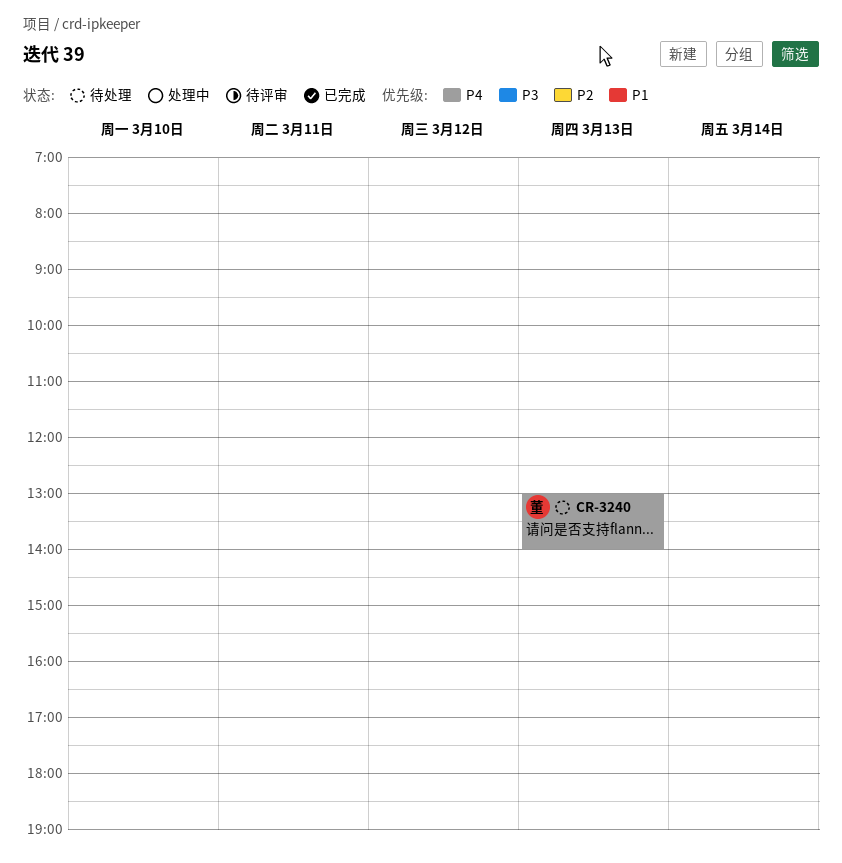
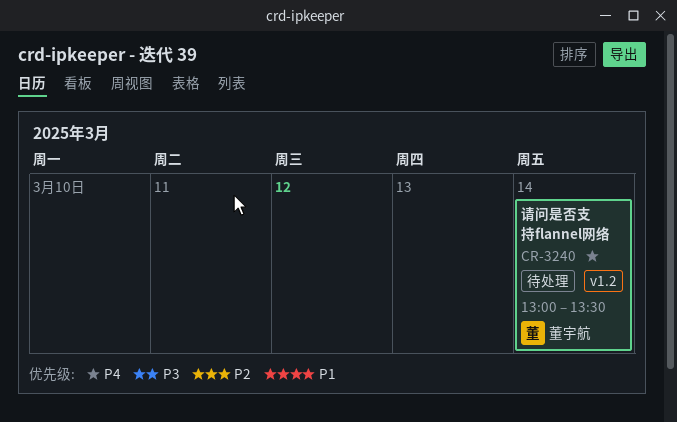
CR-3240, day: Mar 13 -> Mar 14
CR-3240, ends: 14:00 -> 13:30

